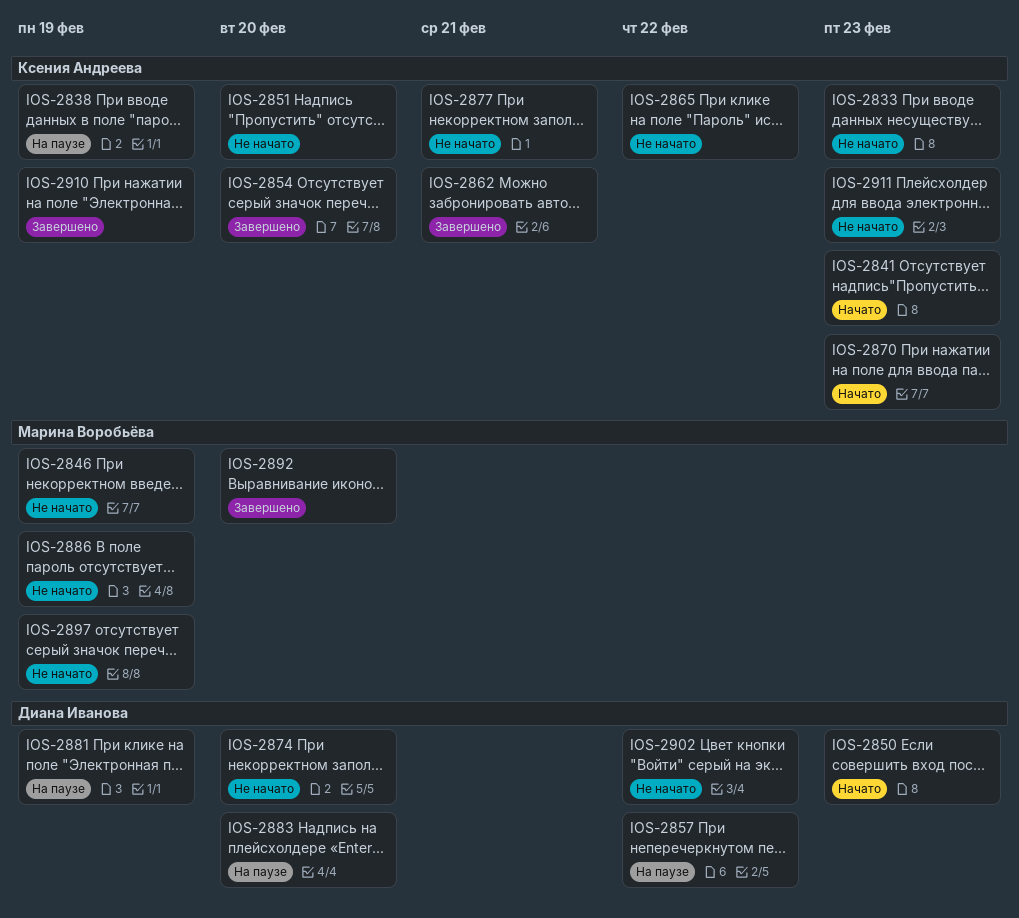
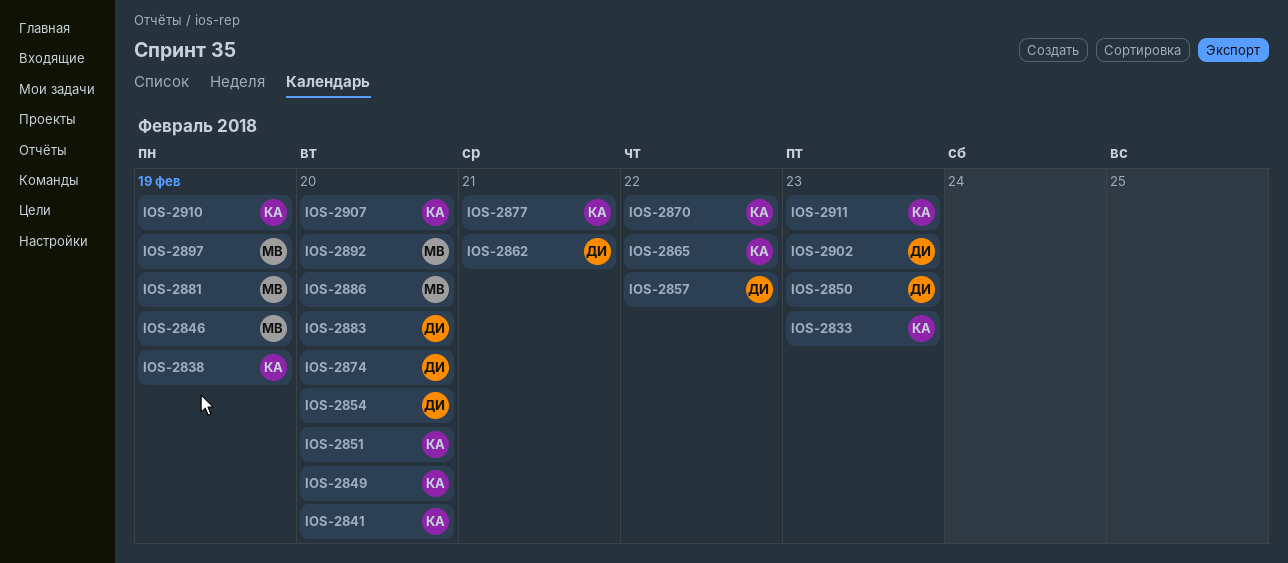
IOS-2841, due: Feb 23 -> Feb 20
IOS-2849: none -> present
IOS-2854, owner: Ксения Андреева -> Диана Иванова
IOS-2862, owner: Ксения Андреева -> Диана Иванова
IOS-2870, due: Feb 23 -> Feb 22
IOS-2881, owner: Диана Иванова -> Марина Воробьёва
IOS-2886, due: Feb 19 -> Feb 20
IOS-2902, due: Feb 22 -> Feb 23
IOS-2907: none -> present

